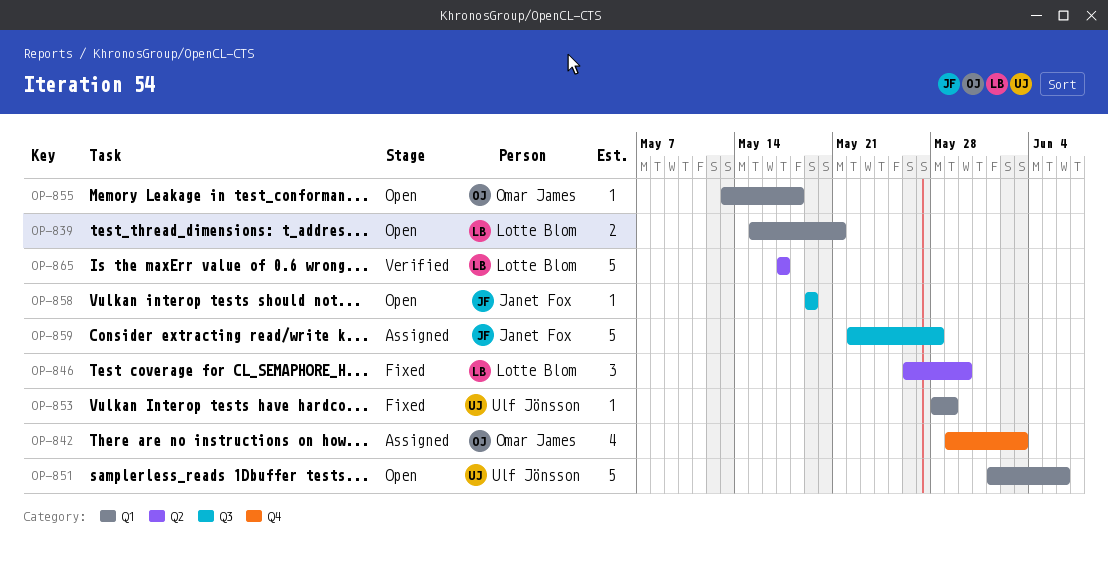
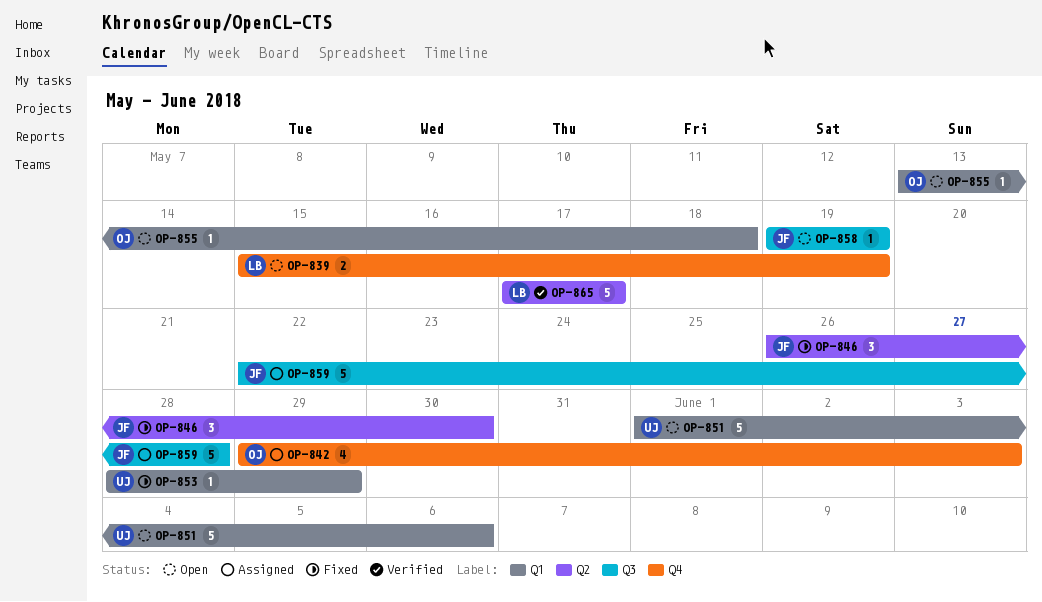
OP-839, label: Q1 -> Q4
OP-839, due: May 21 -> May 19
OP-846, owner: Lotte Blom -> Janet Fox

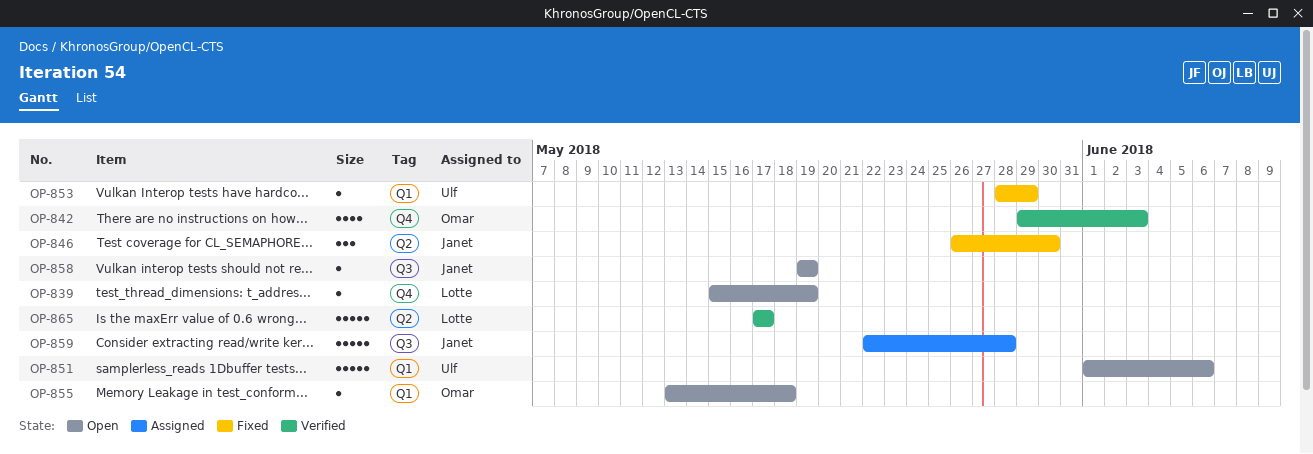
OP-839, estimate: 2 -> 1
OP-842, status: Assigned -> Verified

